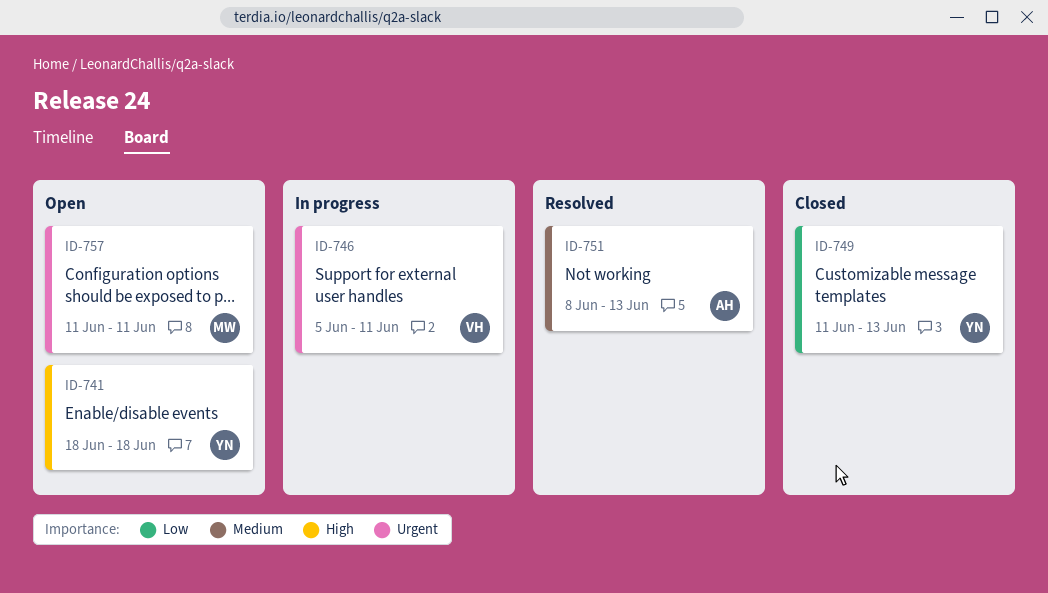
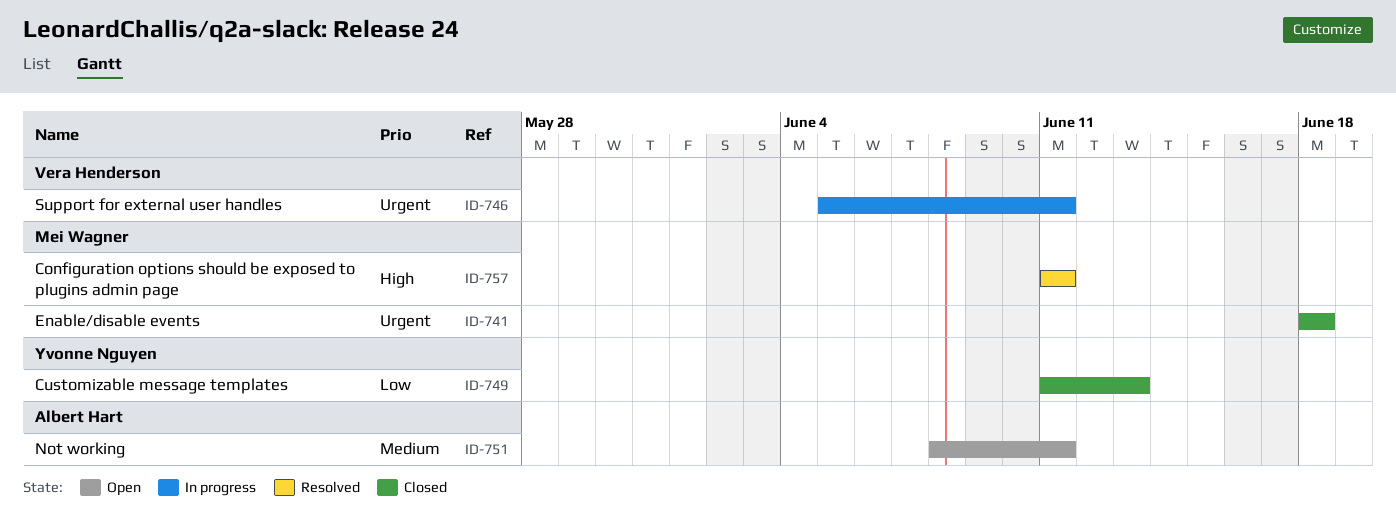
ID-741, status: Open -> Closed
ID-741, owner: Yvonne Nguyen -> Mei Wagner
ID-741, priority: High -> Urgent
ID-751, status: Resolved -> Open
ID-751, due: Jun 13 -> Jun 11
ID-757, status: Open -> Resolved
ID-757, priority: Urgent -> High

